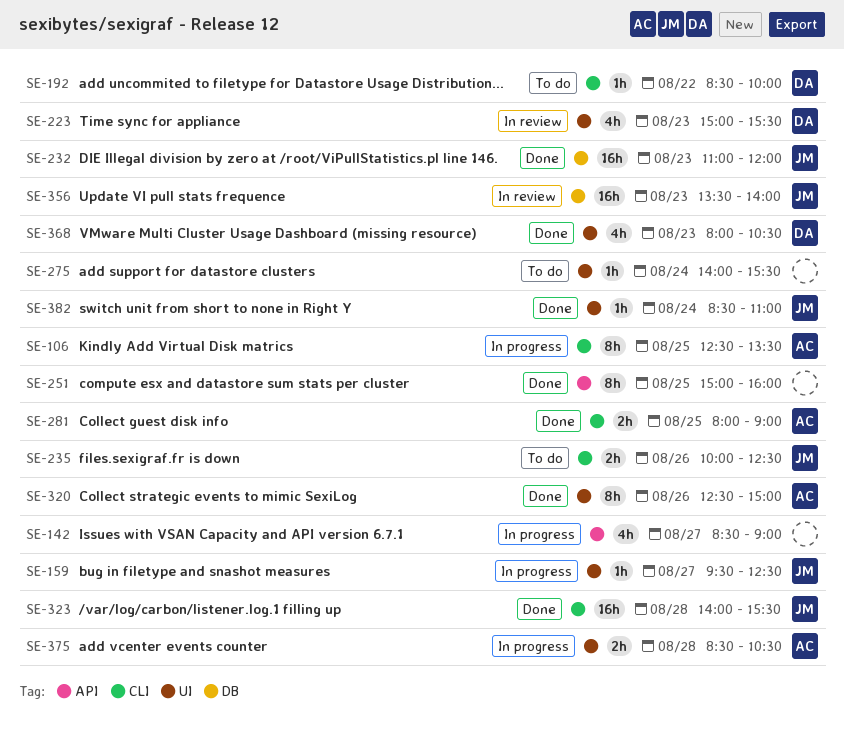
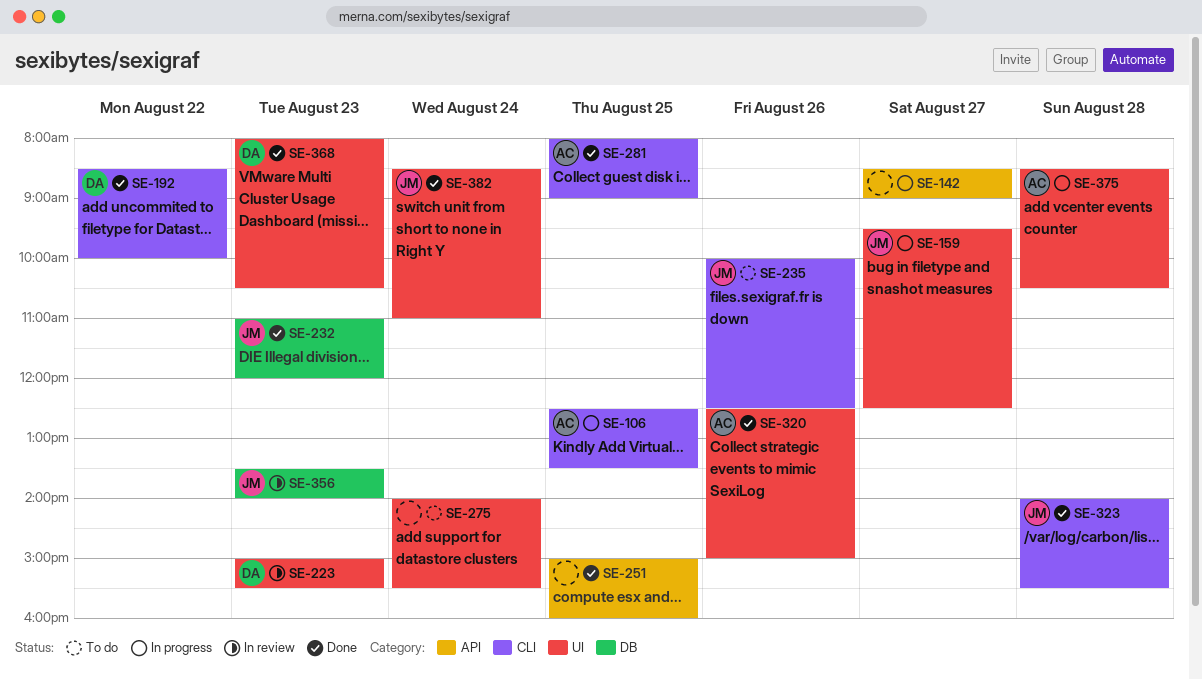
SE-192, status: To do -> Done

